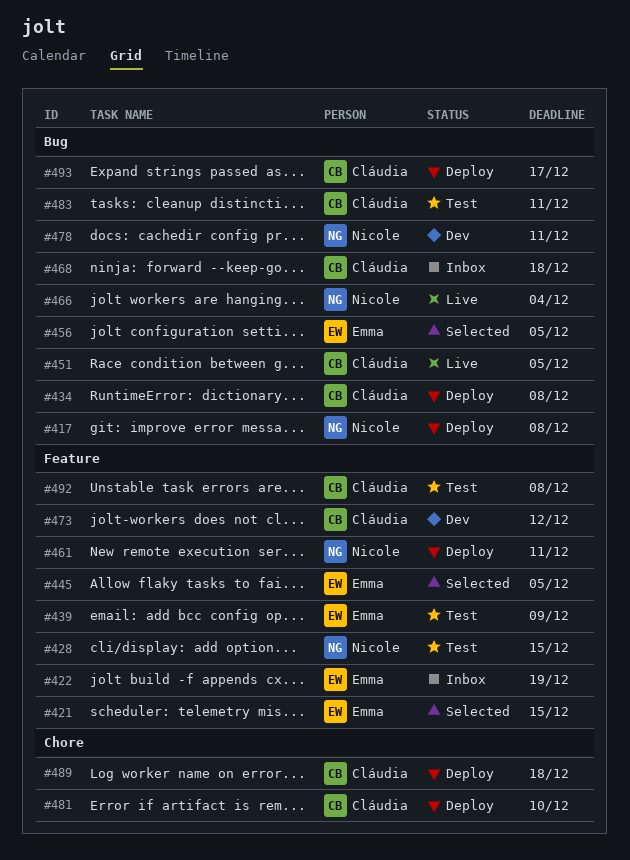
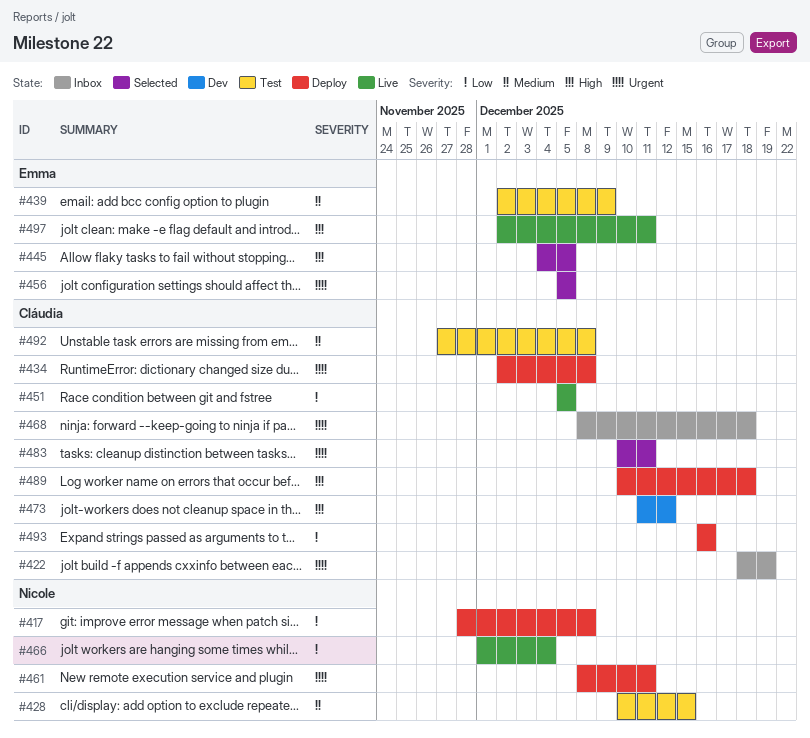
#421: present -> none
#422, owner: Emma -> Cláudia
#478: present -> none
#481: present -> none
#483, status: Test -> Selected
#493, due: Dec 17 -> Dec 16
#497: none -> present

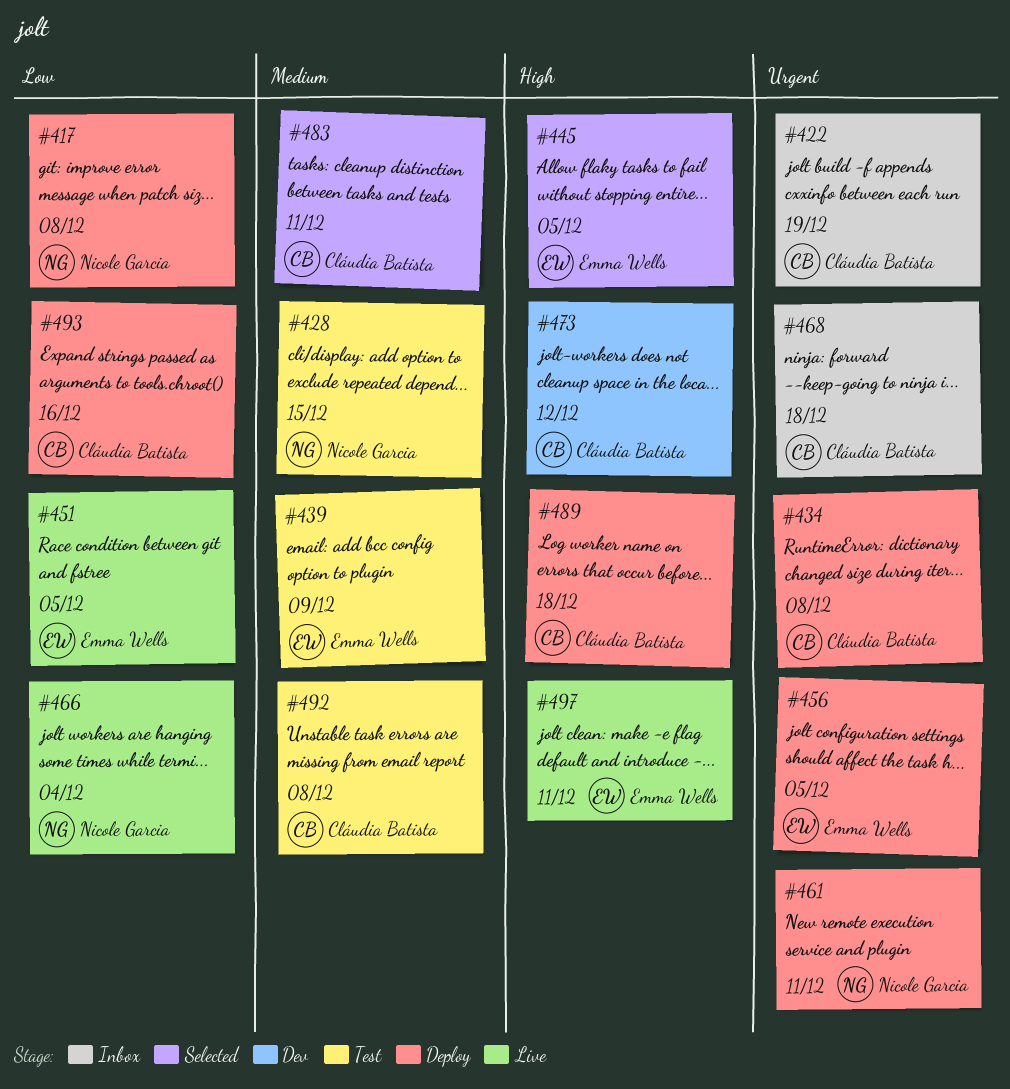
#451, owner: Cláudia Batista -> Emma Wells
#456, status: Selected -> Deploy
#483, priority: Urgent -> Medium

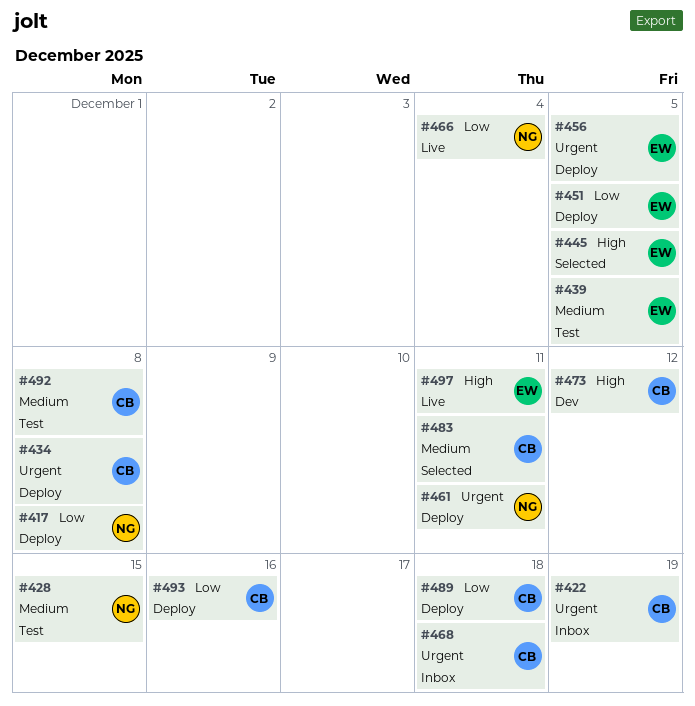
#439, due: Dec 9 -> Dec 5
#451, status: Live -> Deploy
#489, priority: High -> Low

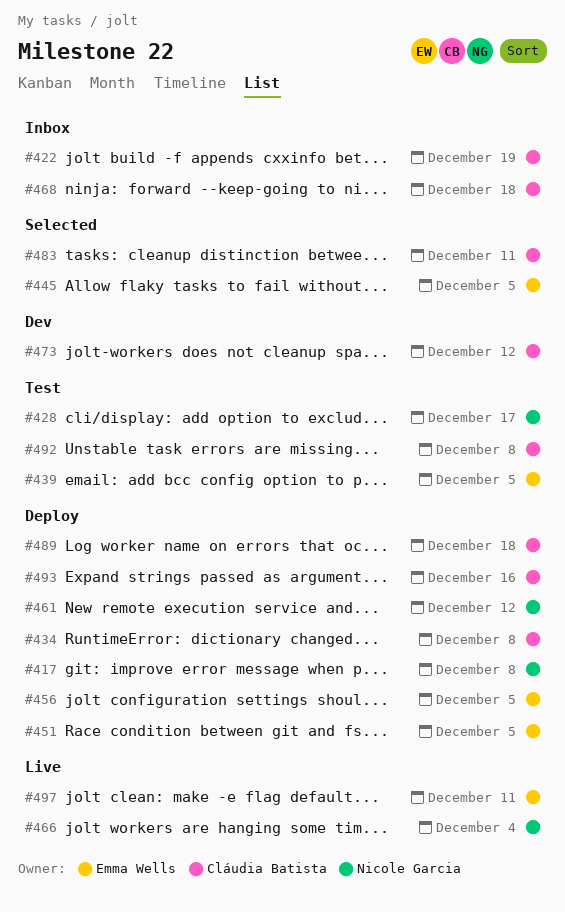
#428, due: Dec 15 -> Dec 17
#461, due: Dec 11 -> Dec 12

